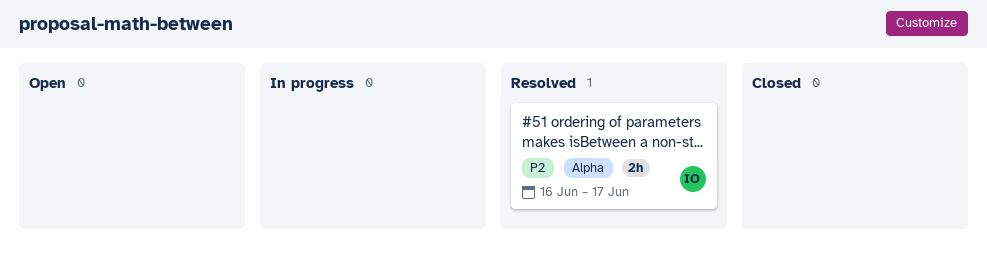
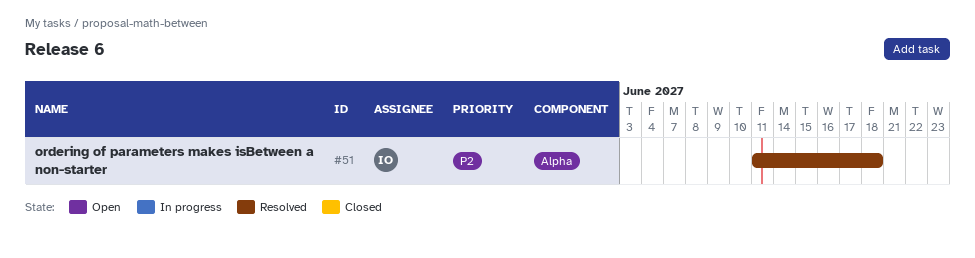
#51, start: Jun 16 -> Jun 11
#51, due: Jun 17 -> Jun 18

